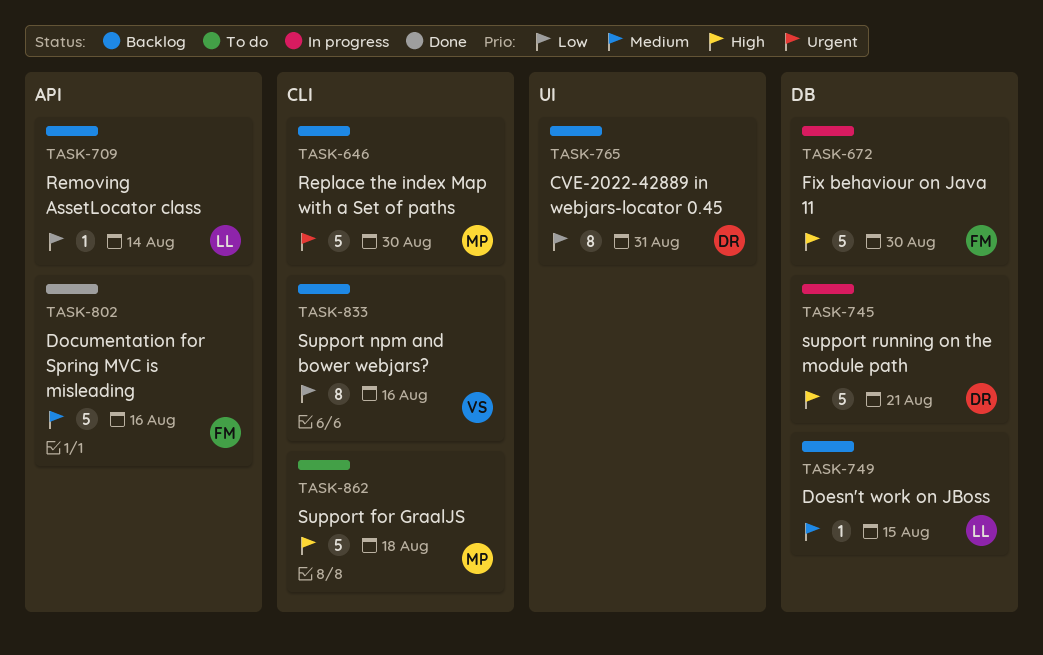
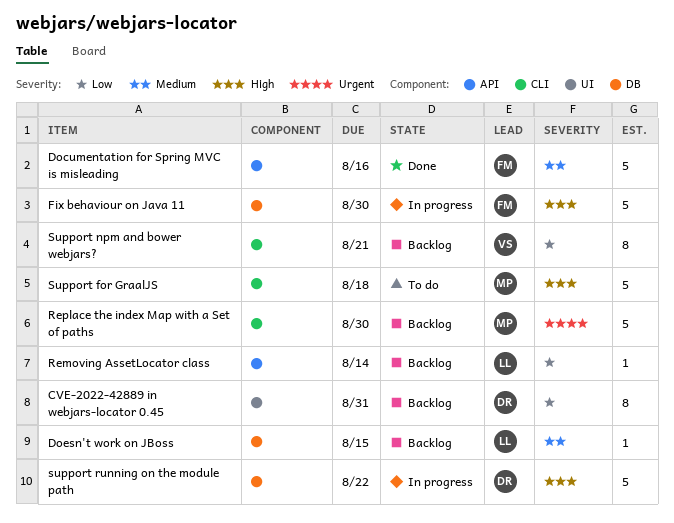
Support npm and bower webjars?, due: Aug 16 -> Aug 21
support running on the module path, due: Aug 21 -> Aug 22

